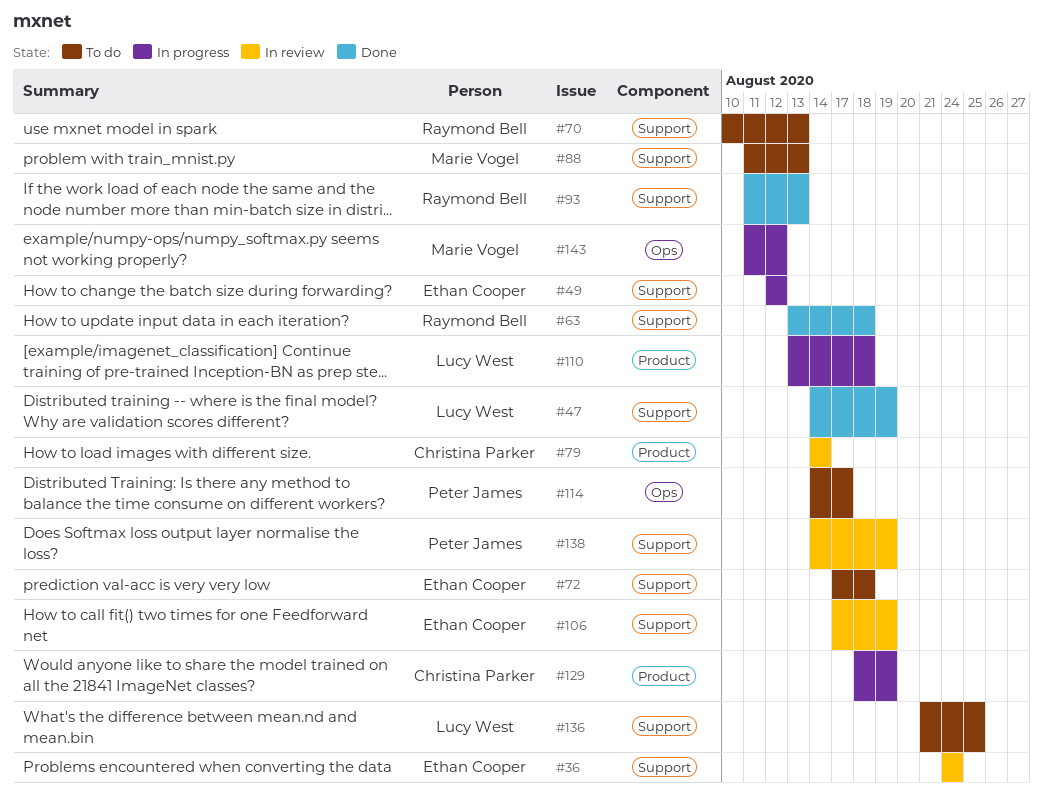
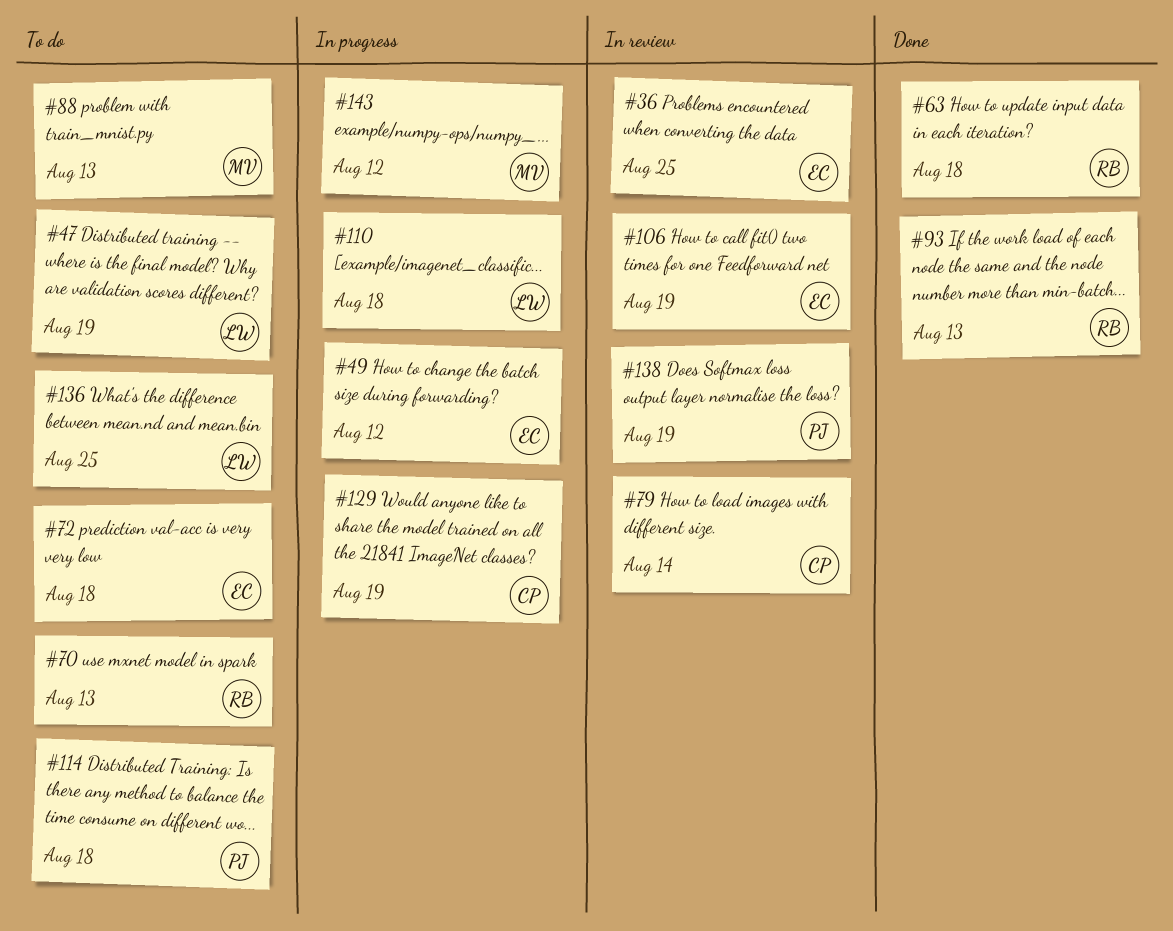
#36, due: Aug 24 -> Aug 25
#47, status: Done -> To do
#114, due: Aug 17 -> Aug 18

